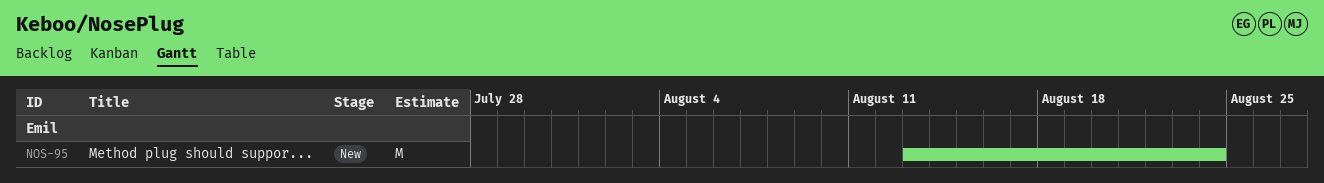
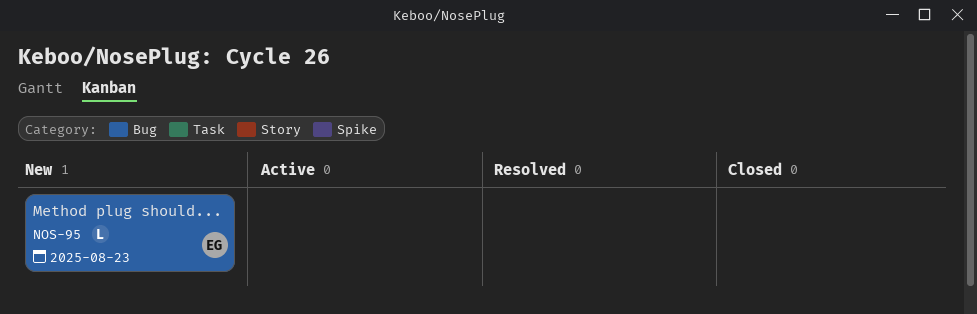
NOS-95, estimate: M -> L
NOS-95, due: Aug 24 -> Aug 23

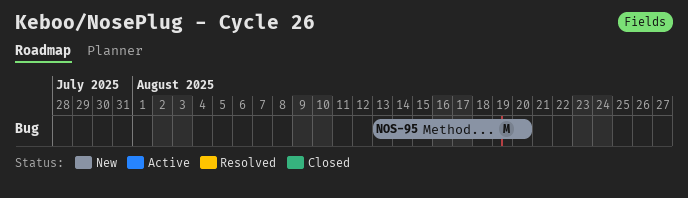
NOS-95, estimate: L -> M
NOS-95, due: Aug 23 -> Aug 20

